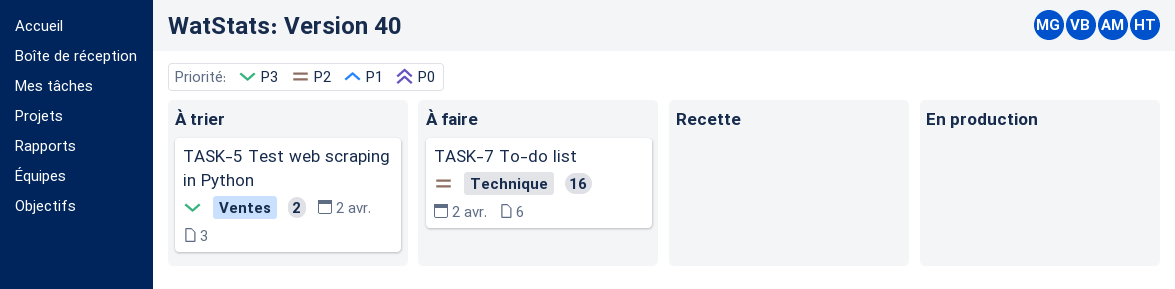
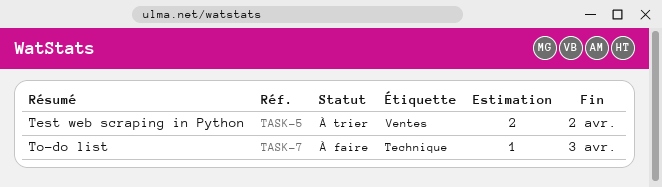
TASK-7, estimate: 16 -> 1
TASK-7, due: Apr 2 -> Apr 3

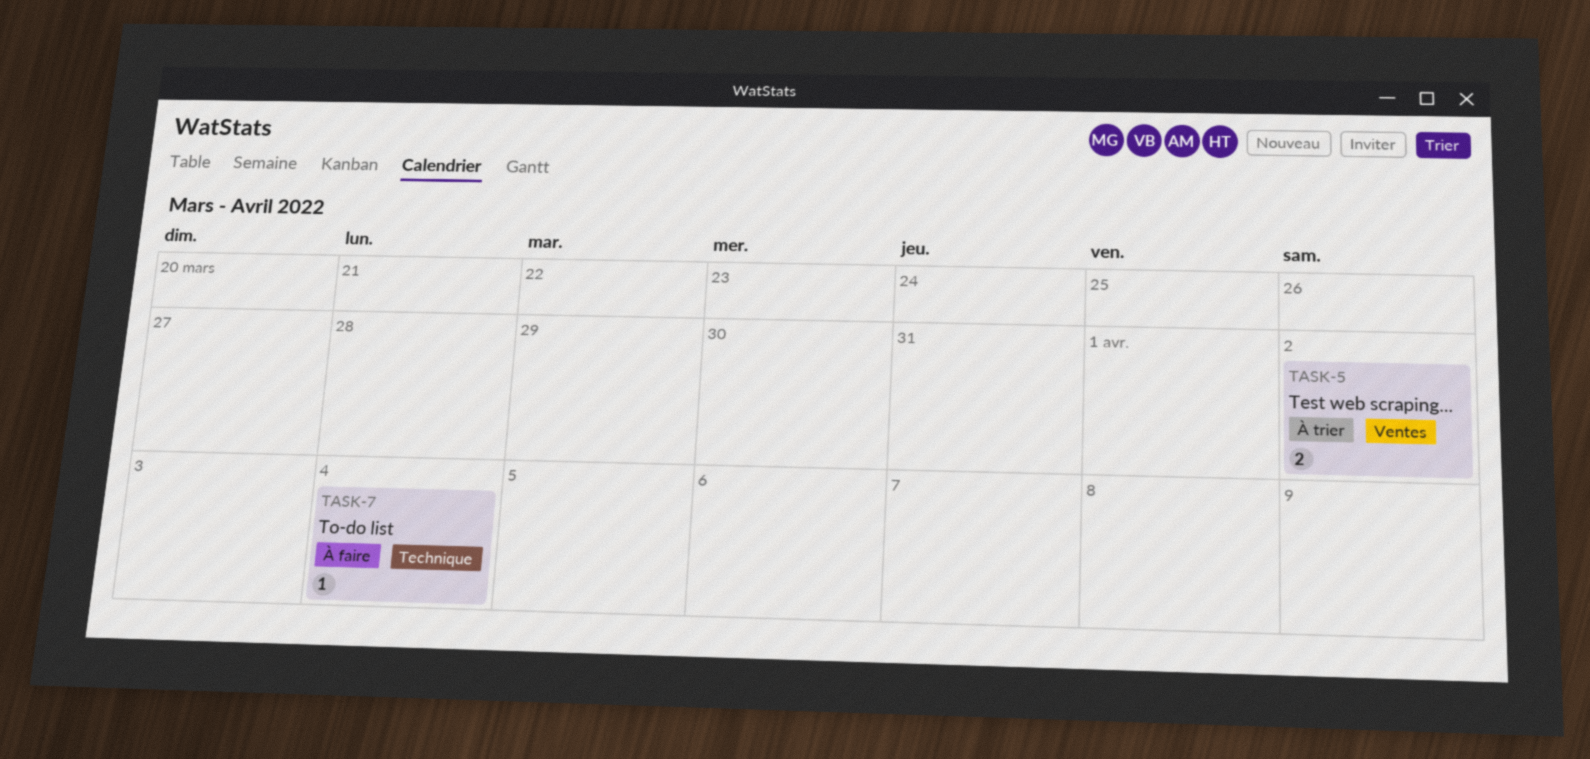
TASK-7, due: Apr 3 -> Apr 4

